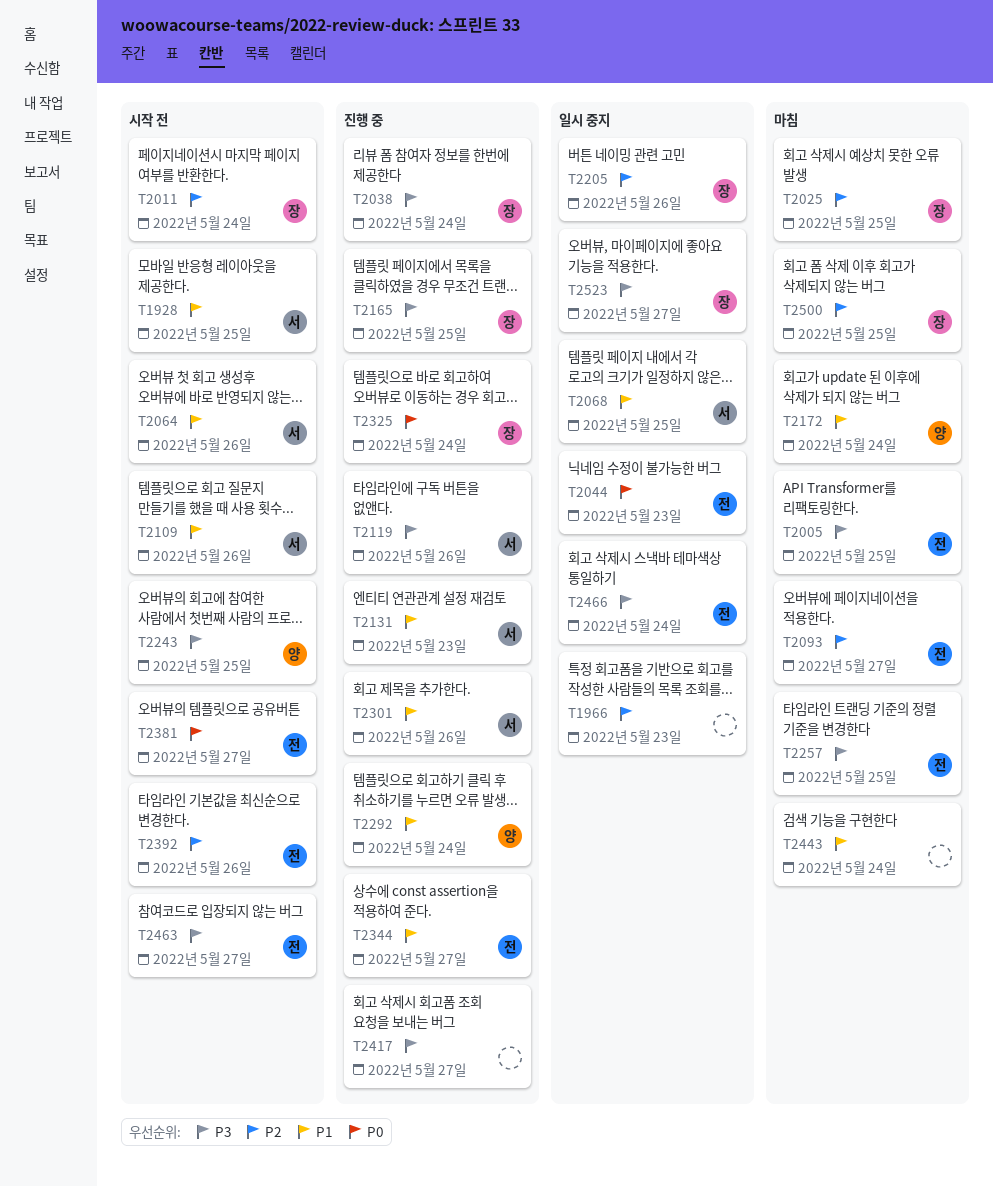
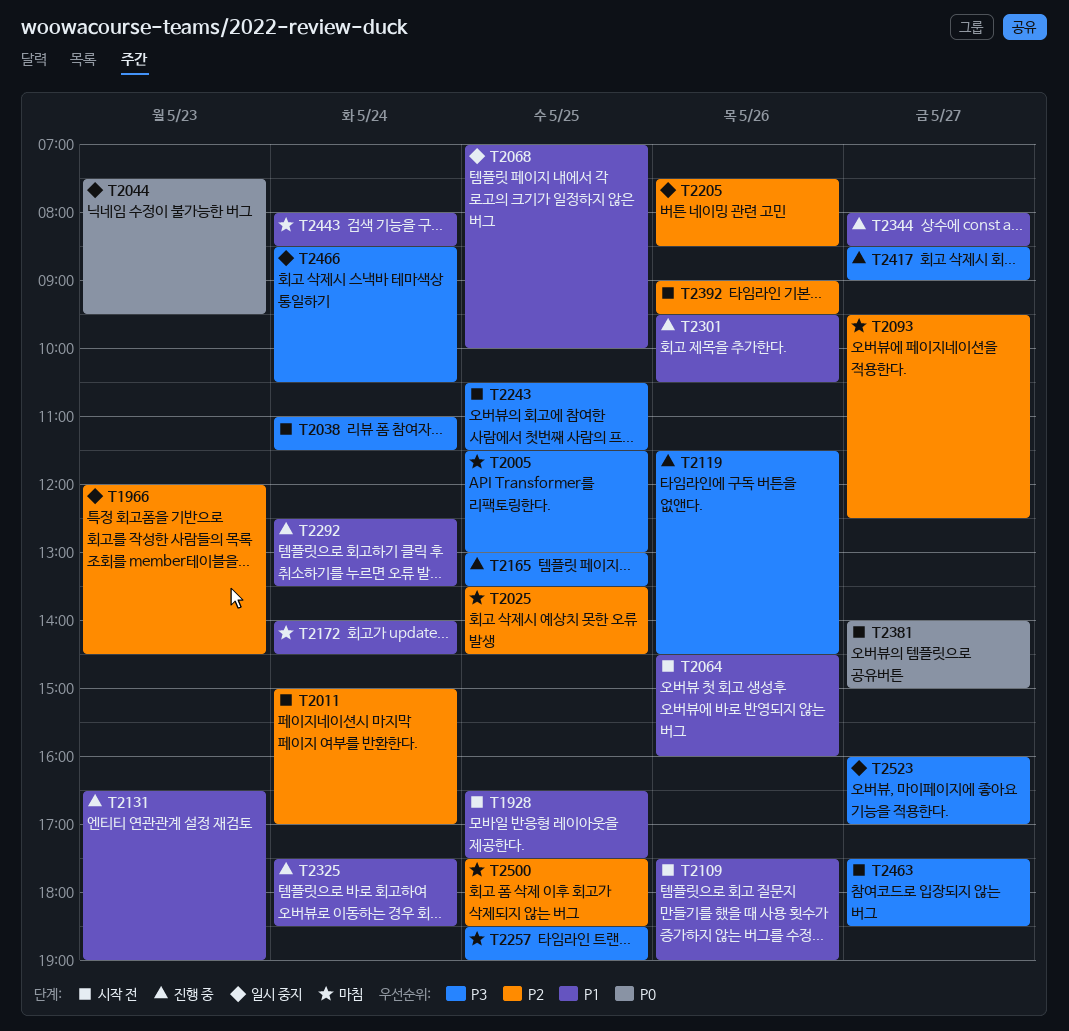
T2038, status: 진행 중 -> 시작 전
T2325, priority: P0 -> P1

